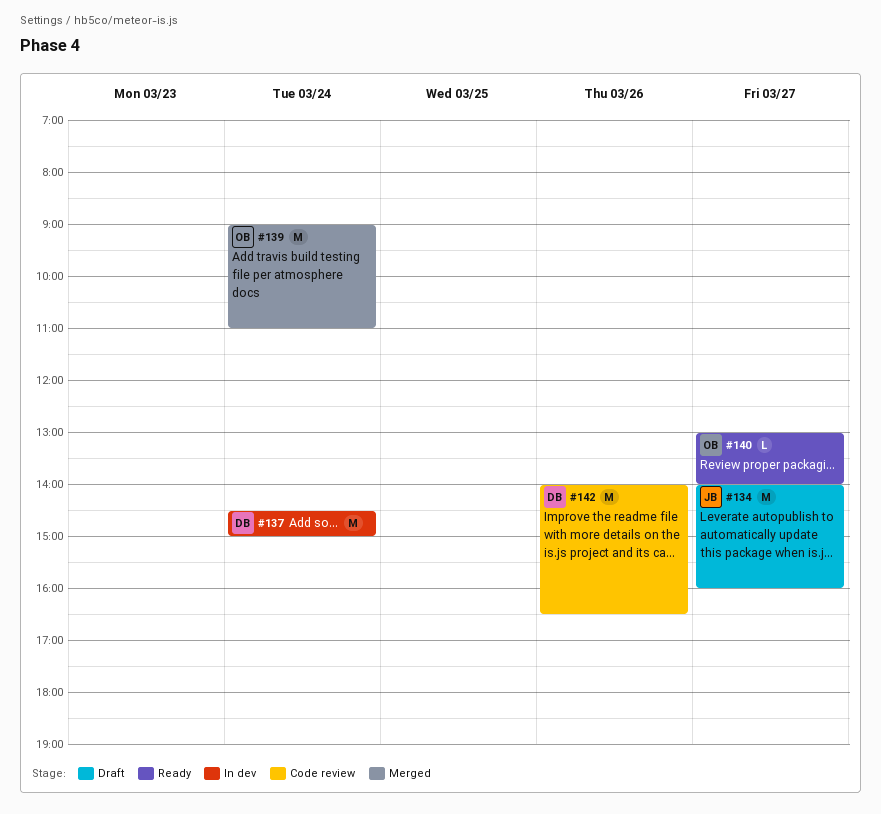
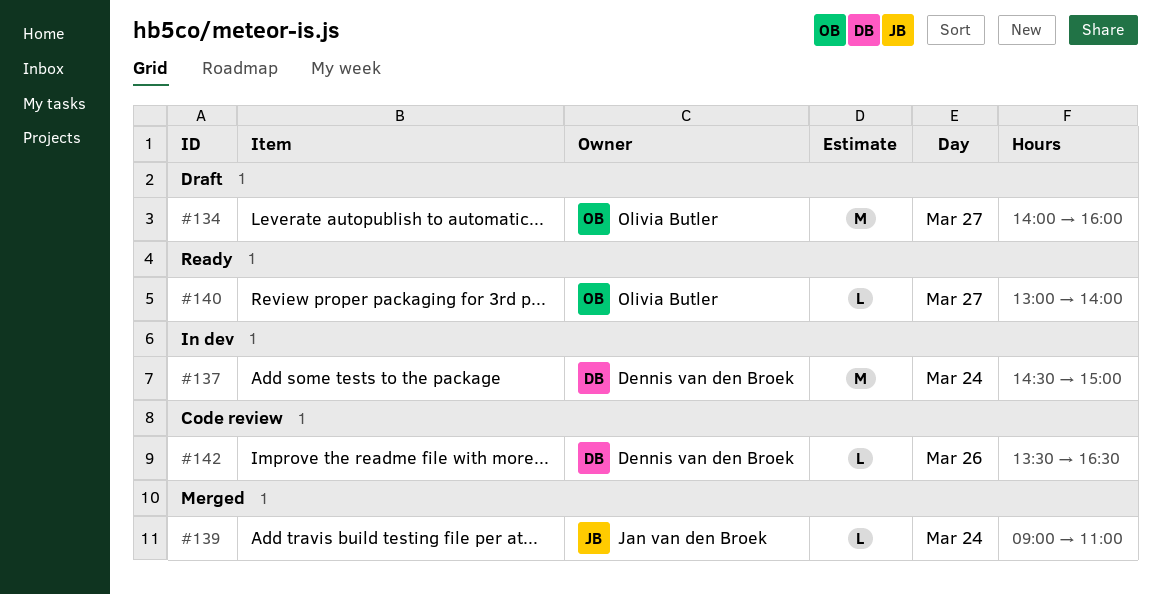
#134, owner: Jan van den Broek -> Olivia Butler
#139, owner: Olivia Butler -> Jan van den Broek
#139, estimate: M -> L
#142, estimate: M -> L
#142, begins: 14:00 -> 13:30

